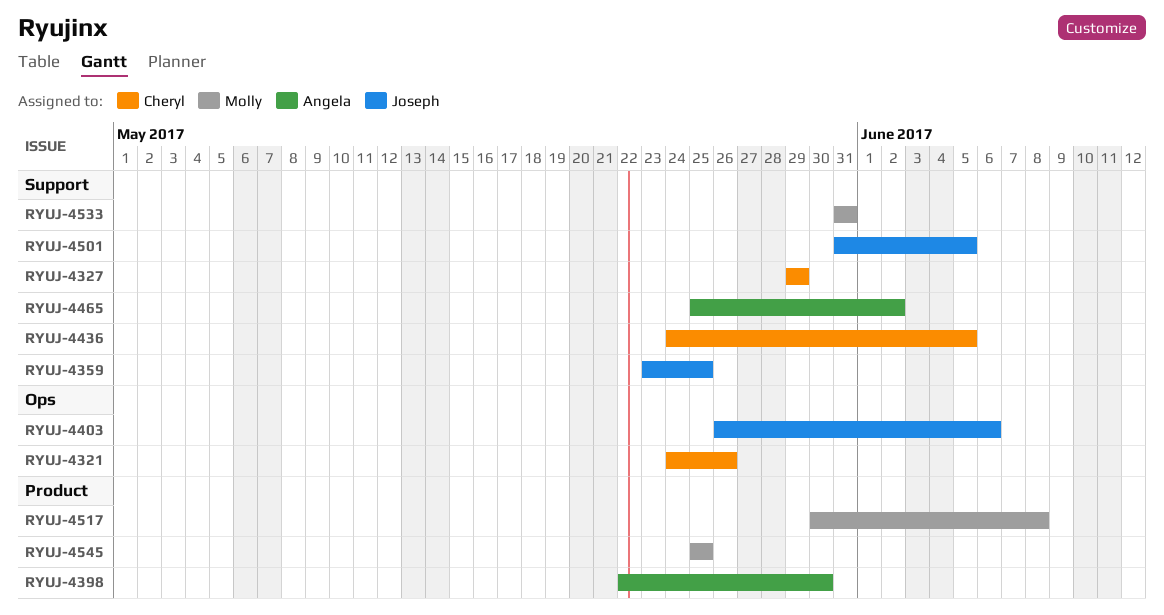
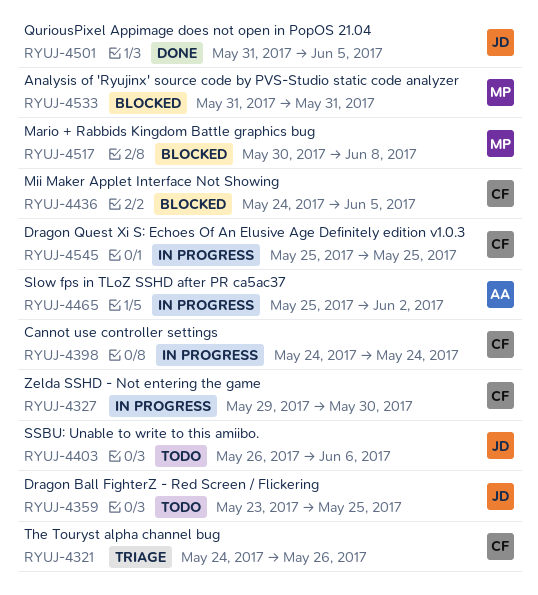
RYUJ-4327, due: May 29 -> May 30
RYUJ-4398, owner: Angela -> Cheryl
RYUJ-4398, start: May 22 -> May 24
RYUJ-4398, due: May 30 -> May 24
RYUJ-4545, owner: Molly -> Cheryl

